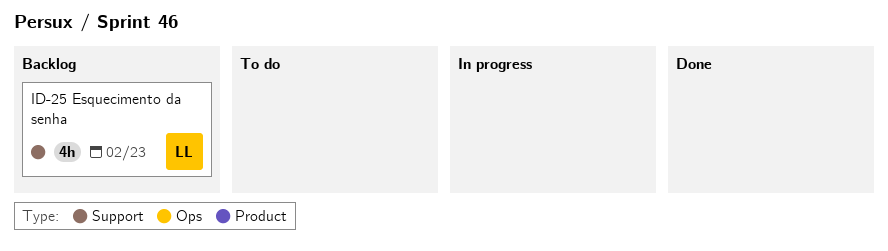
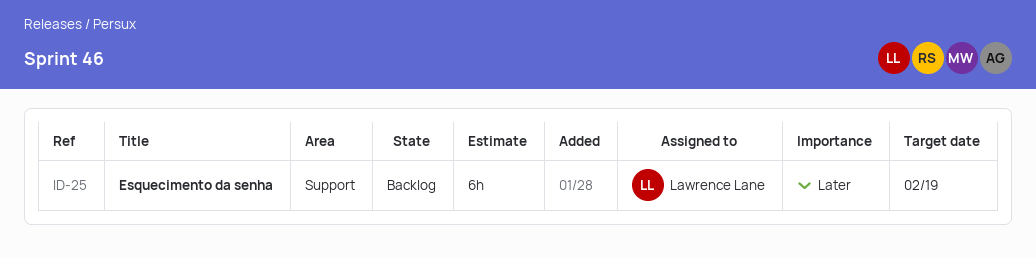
ID-25, estimate: 4h -> 6h
ID-25, due: Feb 23 -> Feb 19

